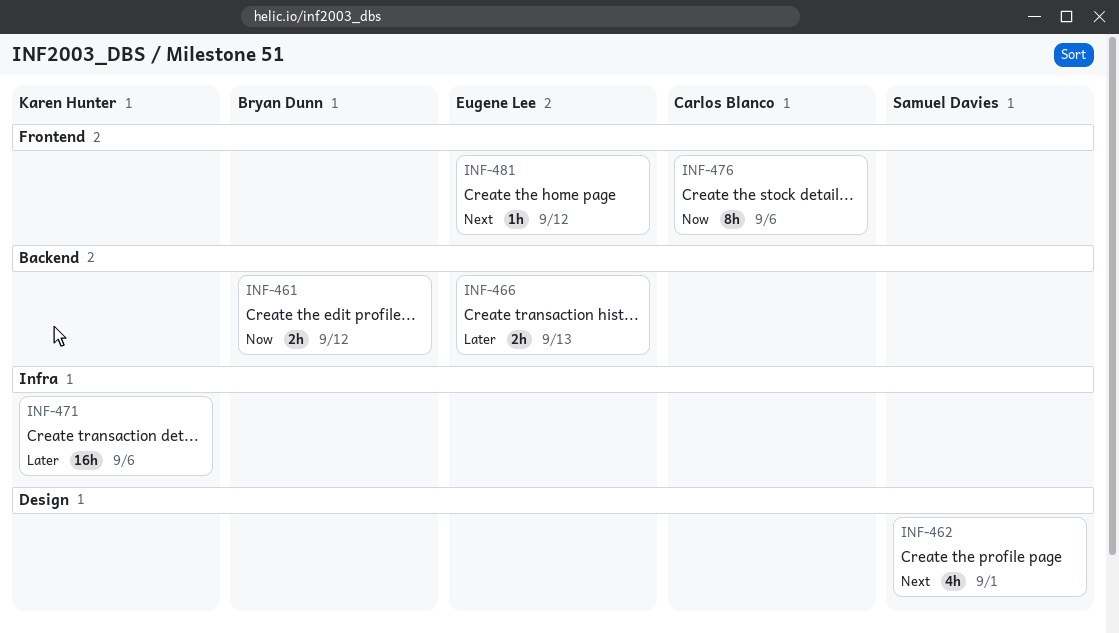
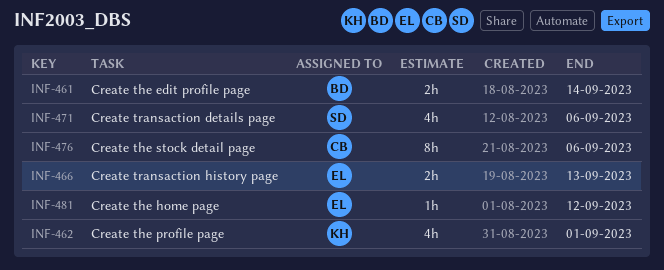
INF-461, due: Sep 12 -> Sep 14
INF-462, owner: Samuel Davies -> Karen Hunter
INF-471, owner: Karen Hunter -> Samuel Davies
INF-471, estimate: 16h -> 4h

